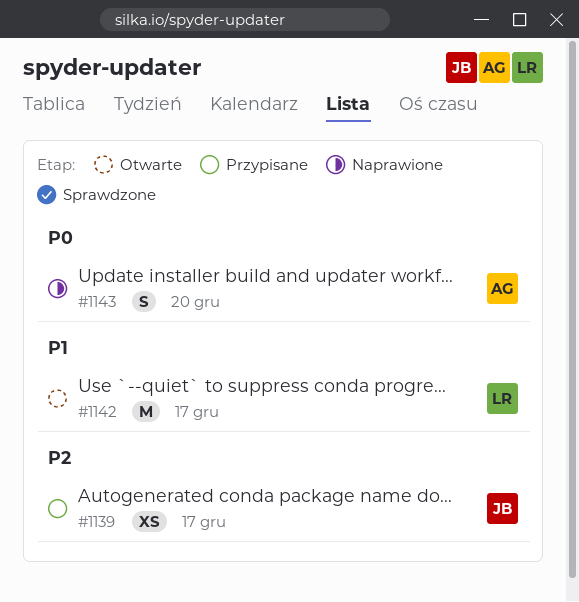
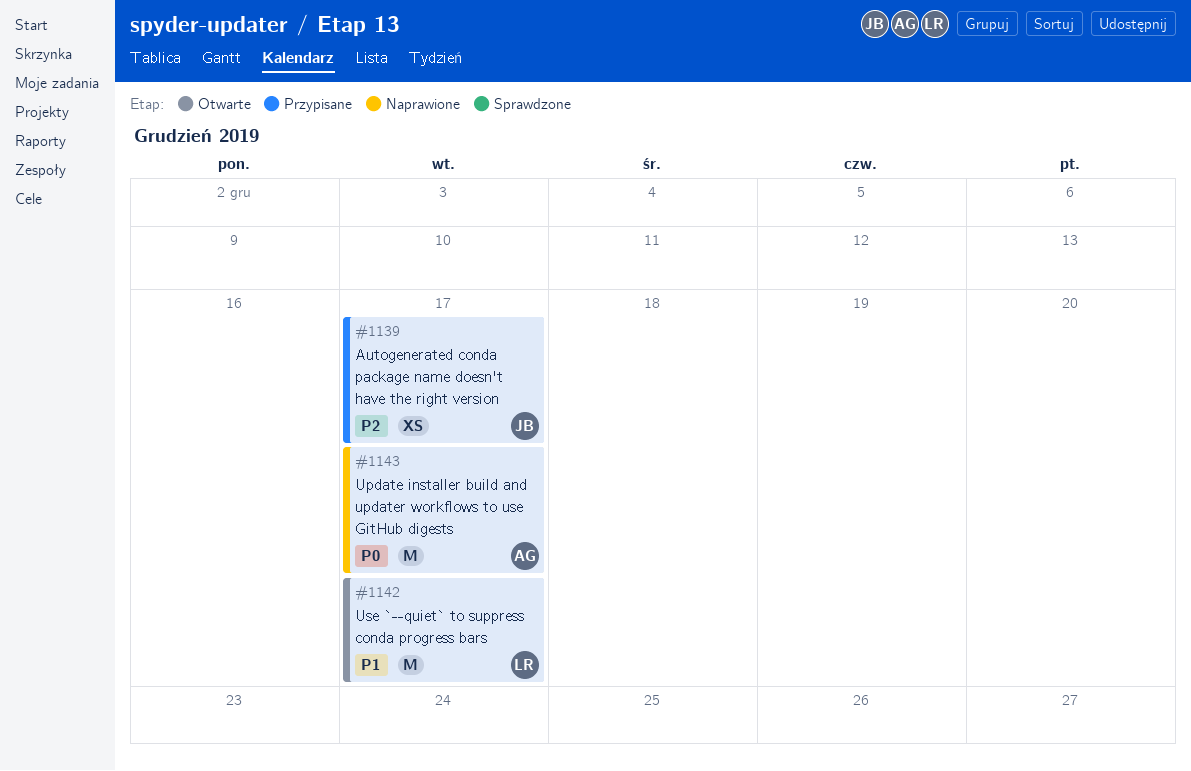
#1143, estimate: S -> M
#1143, due: Dec 20 -> Dec 17

